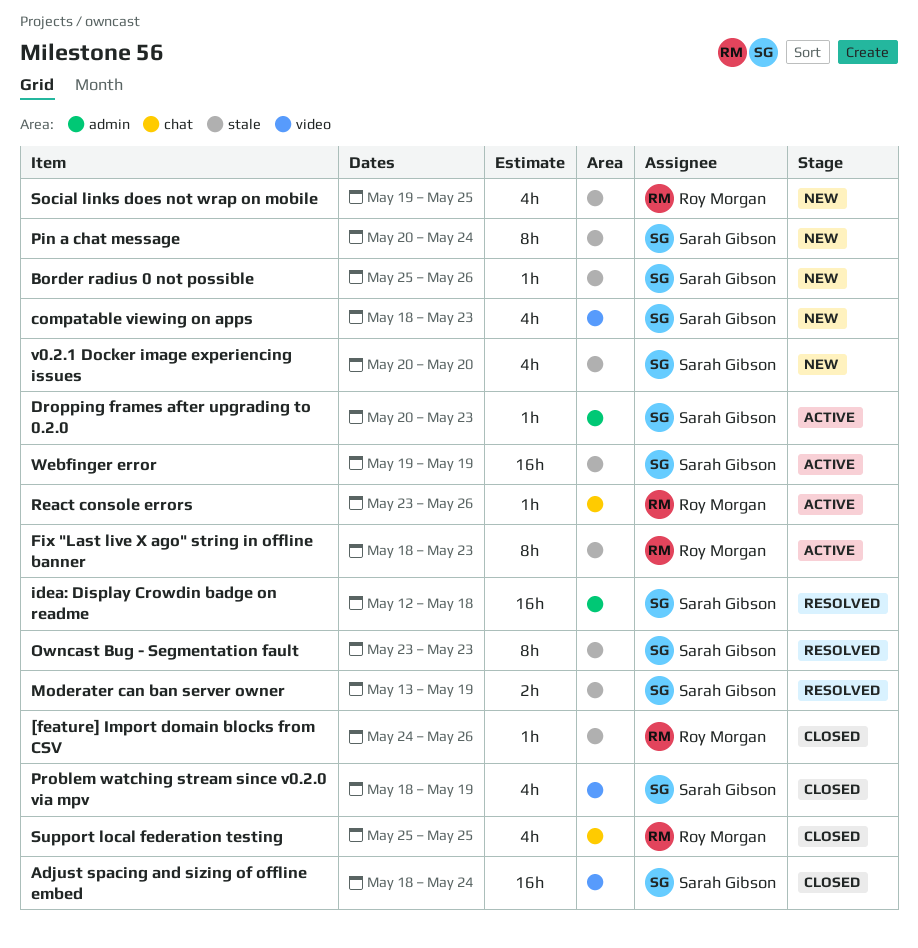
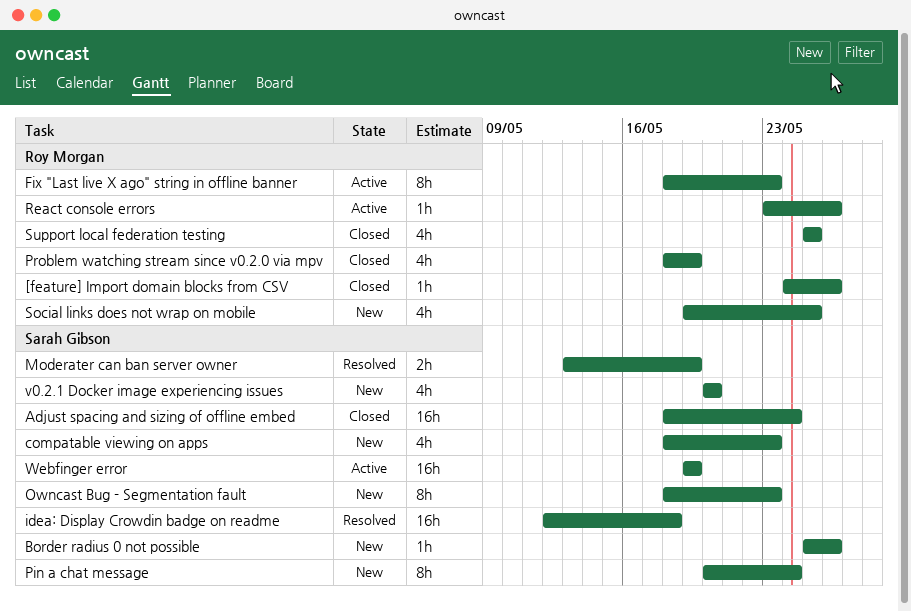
Dropping frames after upgrading to 0.2.0: present -> none
Owncast Bug - Segmentation fault, status: Resolved -> New
Owncast Bug - Segmentation fault, start: May 23 -> May 18
Problem watching stream since v0.2.0 via mpv, owner: Sarah Gibson -> Roy Morgan

